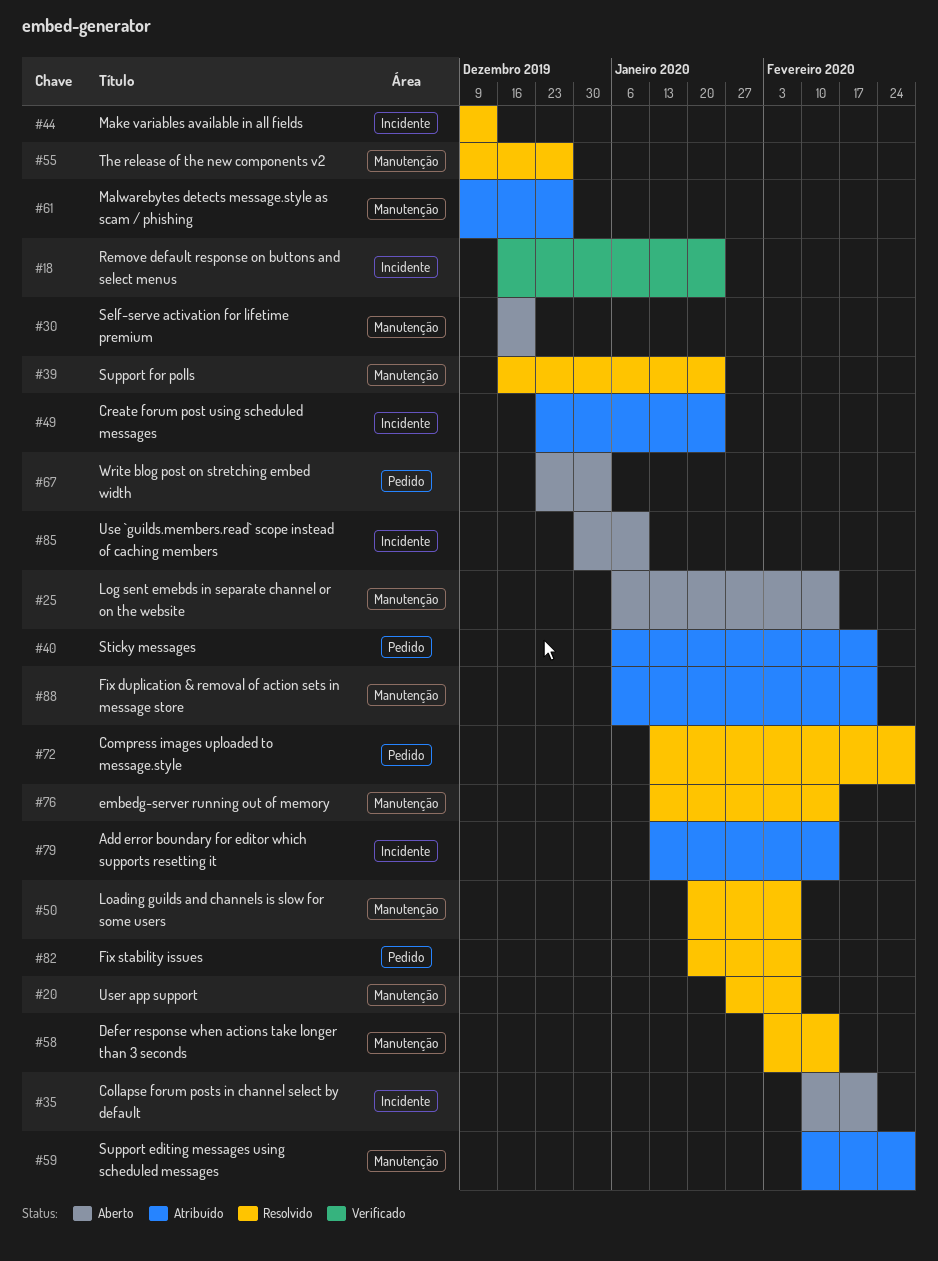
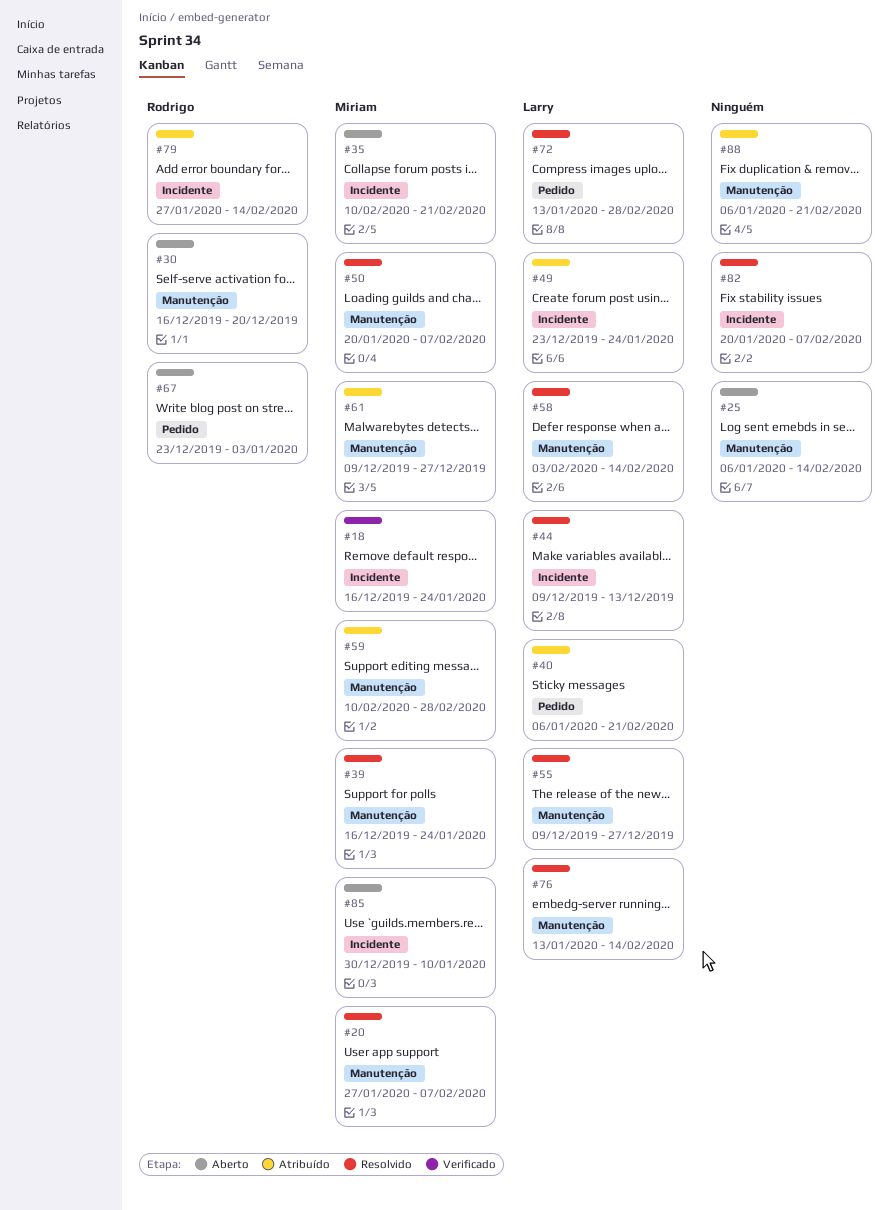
#79, start: Jan 13 -> Jan 27
#82, label: Pedido -> Incidente

